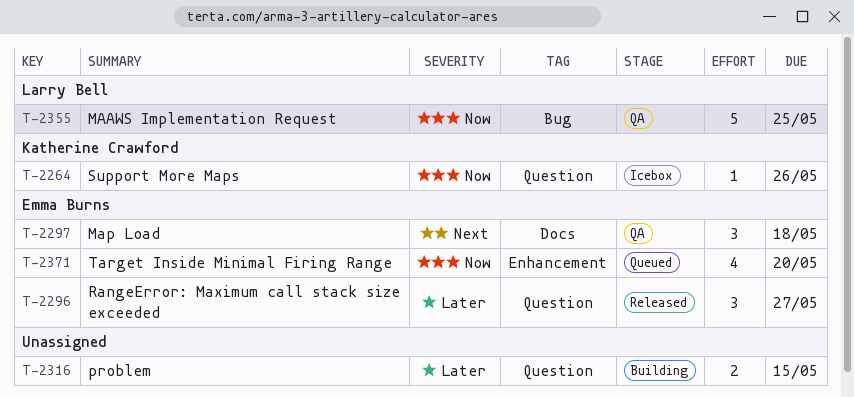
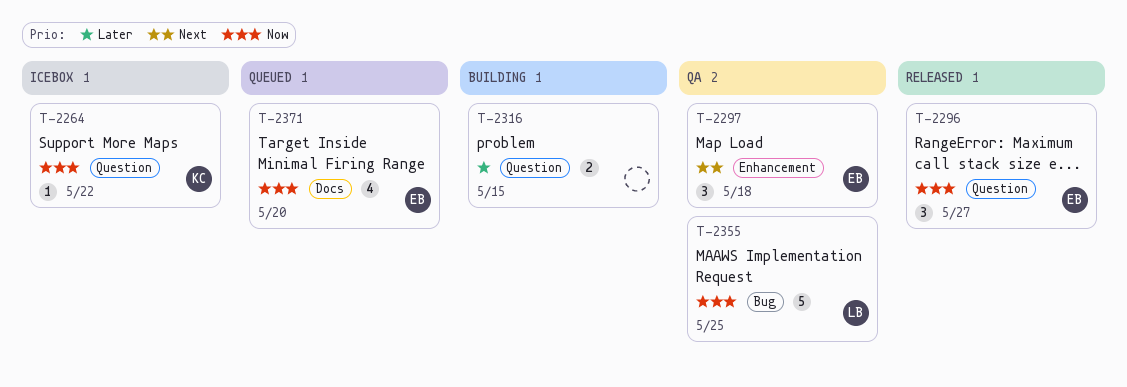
T-2264, due: May 26 -> May 22
T-2296, priority: Later -> Now
T-2297, label: Docs -> Enhancement
T-2371, label: Enhancement -> Docs

